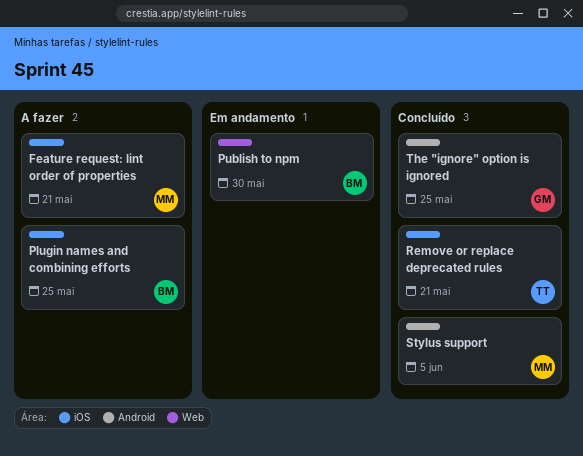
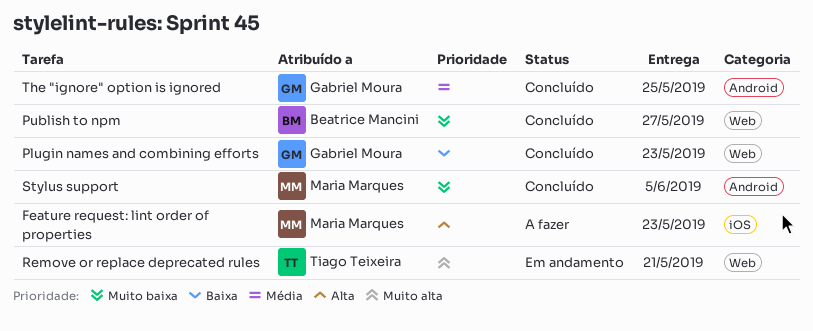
Feature request: lint order of properties, due: May 21 -> May 23
Plugin names and combining efforts, status: A fazer -> Concluído
Plugin names and combining efforts, owner: Beatrice Mancini -> Gabriel Moura
Plugin names and combining efforts, label: iOS -> Web
Plugin names and combining efforts, due: May 25 -> May 23
Publish to npm, status: Em andamento -> Concluído
Publish to npm, due: May 30 -> May 27
Remove or replace deprecated rules, status: Concluído -> Em andamento
Remove or replace deprecated rules, label: iOS -> Web

